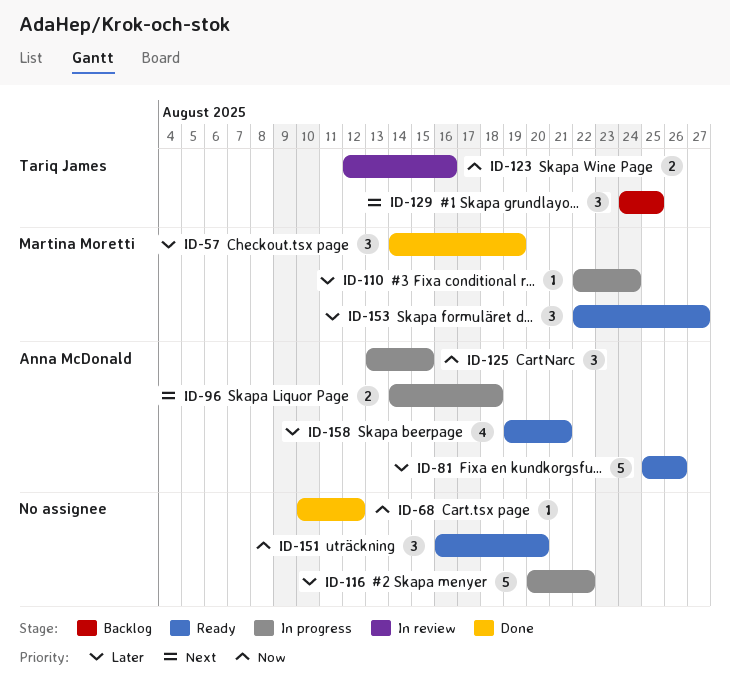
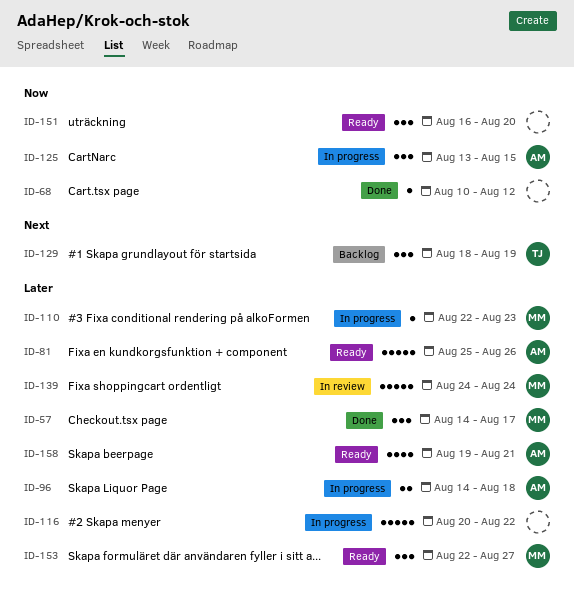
ID-57, due: Aug 19 -> Aug 17
ID-96, priority: Next -> Later
ID-110, due: Aug 24 -> Aug 23
ID-123: present -> none
ID-129, start: Aug 24 -> Aug 18
ID-129, due: Aug 25 -> Aug 19
ID-139: none -> present

